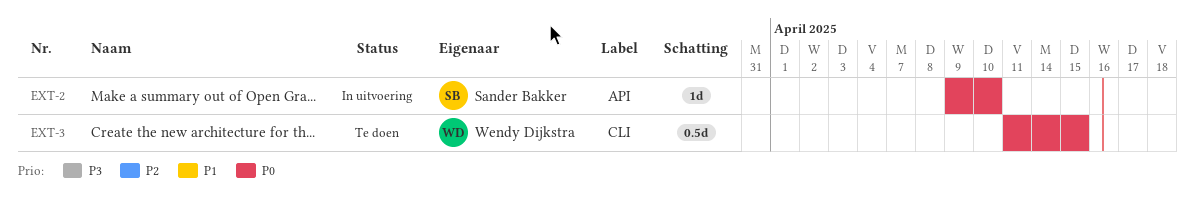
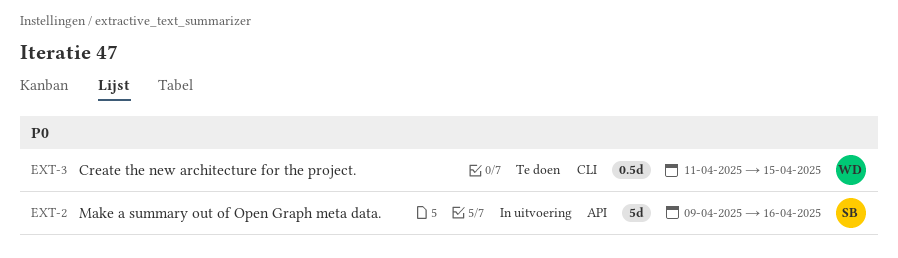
EXT-2, estimate: 1d -> 5d
EXT-2, due: Apr 10 -> Apr 16

